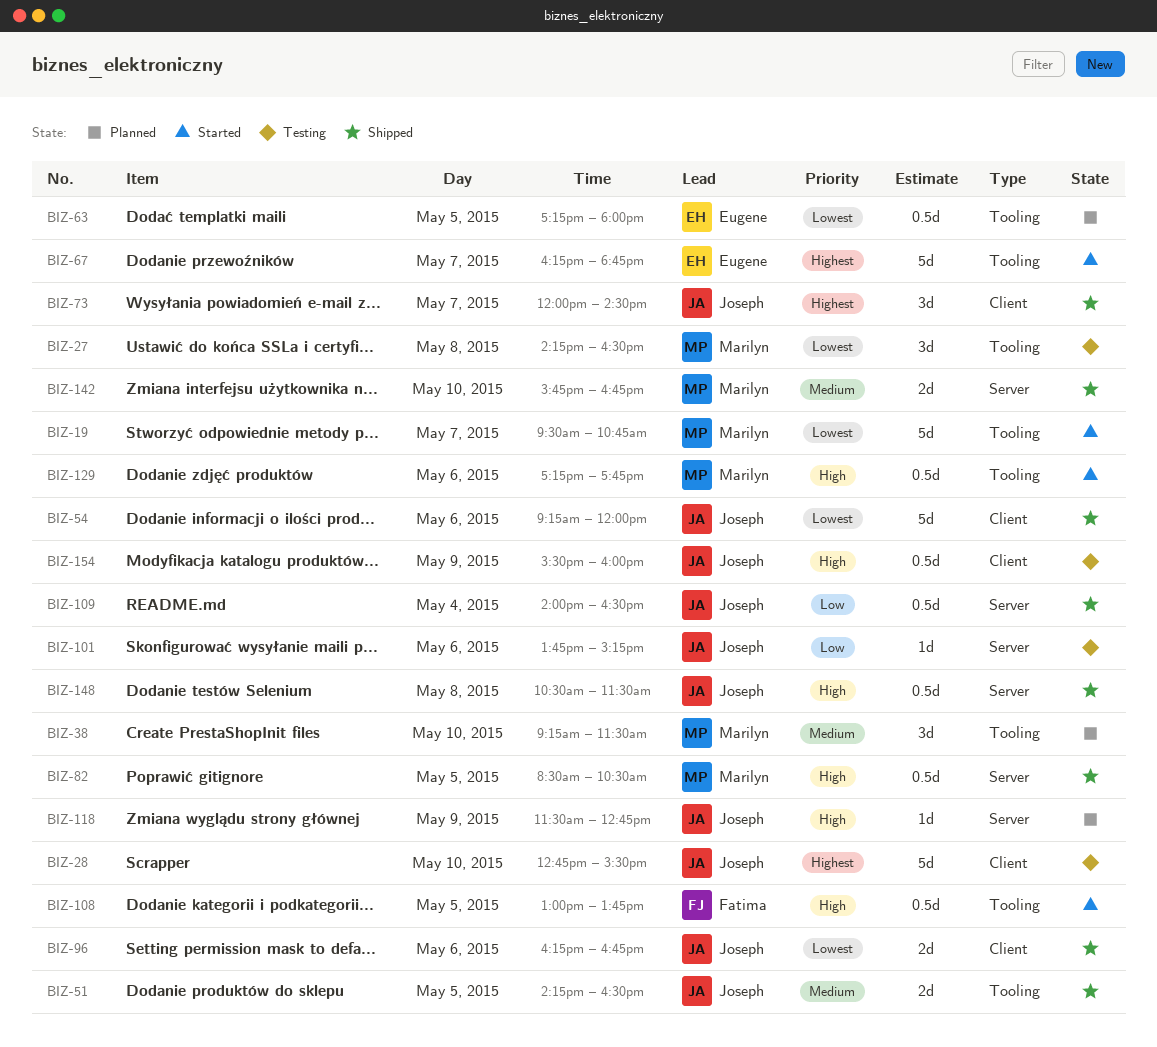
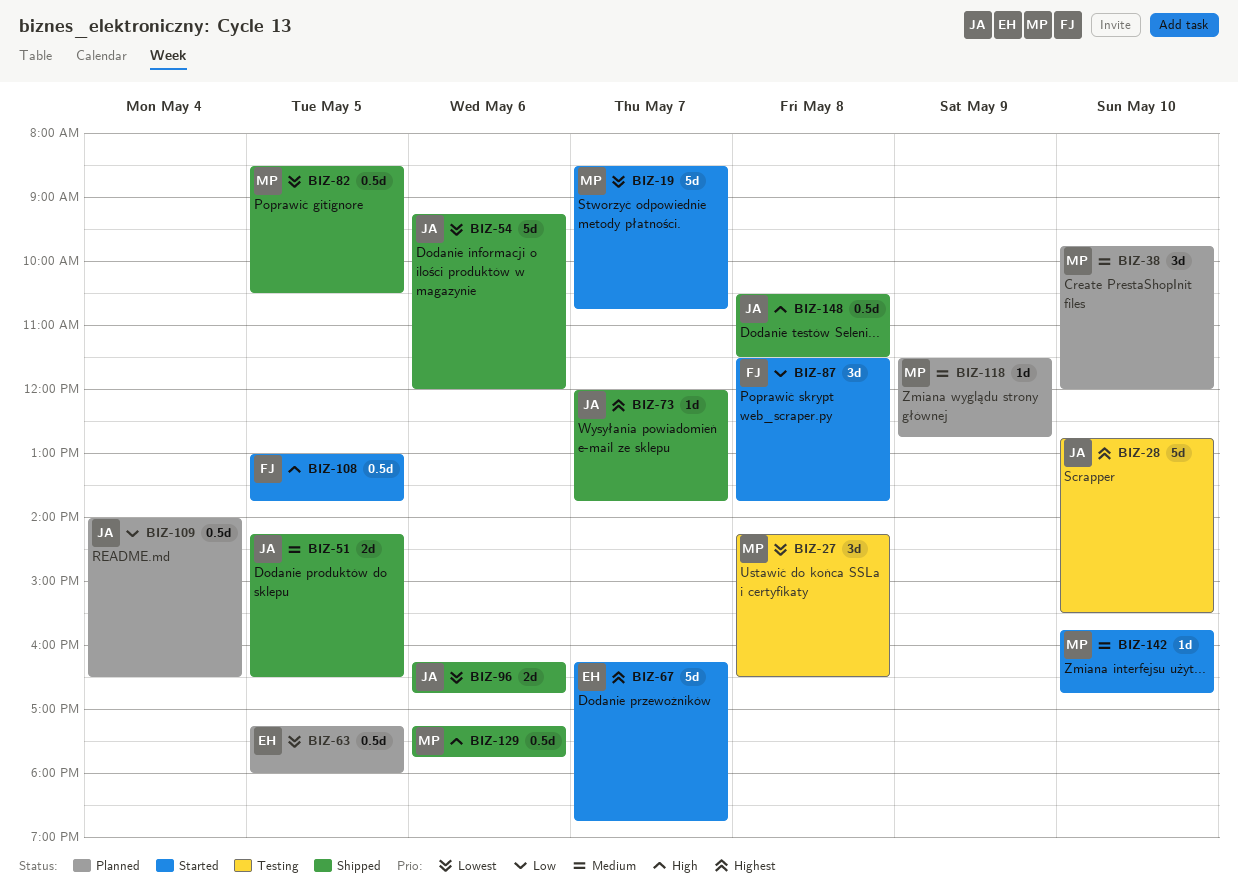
BIZ-19, begins: 09:30 -> 08:30
BIZ-38, begins: 09:15 -> 09:45
BIZ-38, ends: 11:30 -> 12:00
BIZ-73, estimate: 3d -> 1d
BIZ-73, ends: 14:30 -> 13:45
BIZ-82, priority: High -> Lowest
BIZ-87: none -> present
BIZ-101: present -> none
BIZ-109, status: Shipped -> Planned
BIZ-118, owner: Joseph -> Marilyn
BIZ-118, priority: High -> Medium
BIZ-129, status: Started -> Shipped
BIZ-142, status: Shipped -> Started
BIZ-142, estimate: 2d -> 1d
BIZ-154: present -> none

